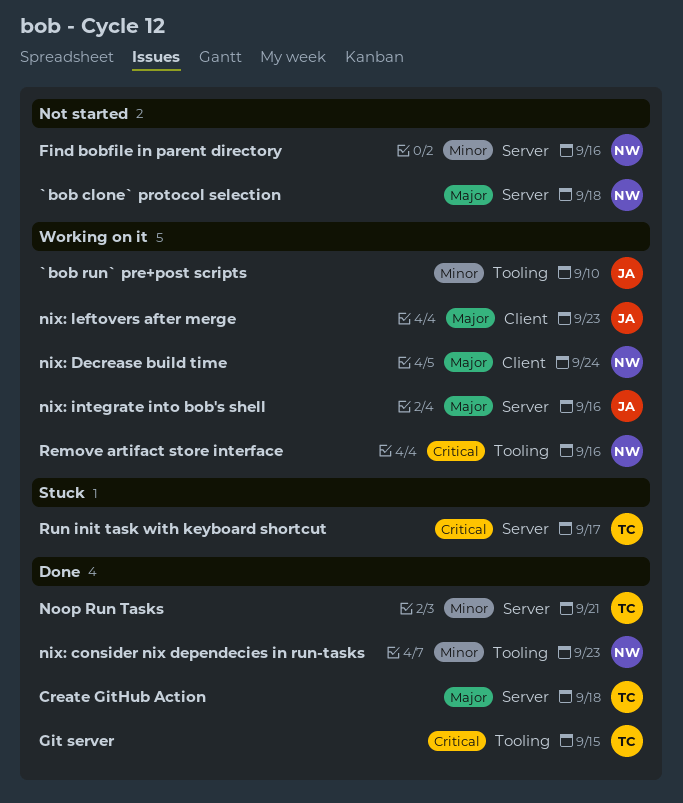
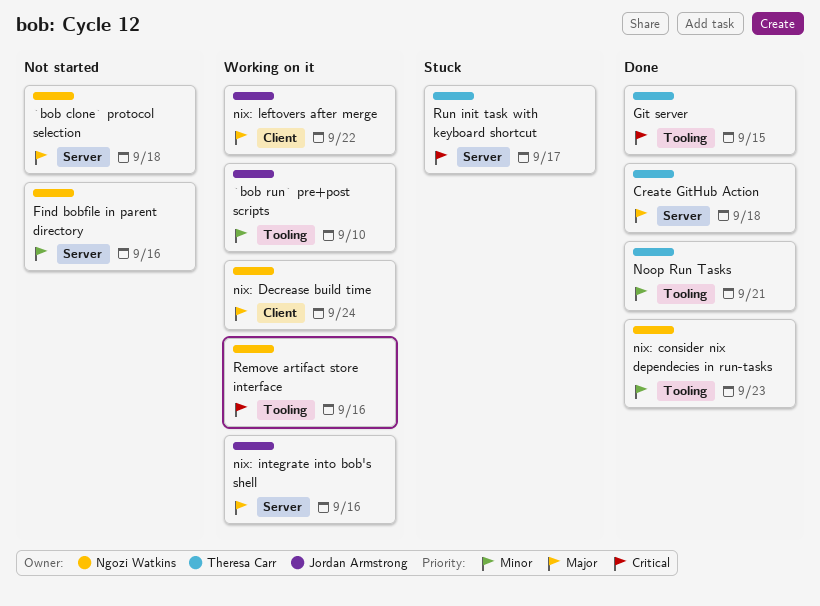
nix: leftovers after merge, due: Sep 23 -> Sep 22
Noop Run Tasks, label: Server -> Tooling

